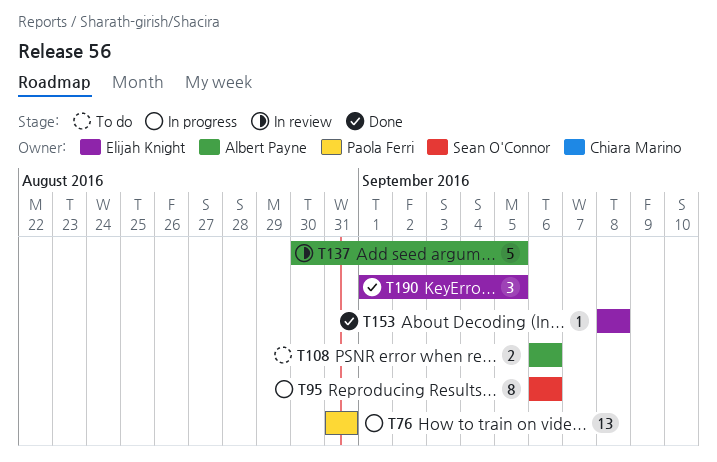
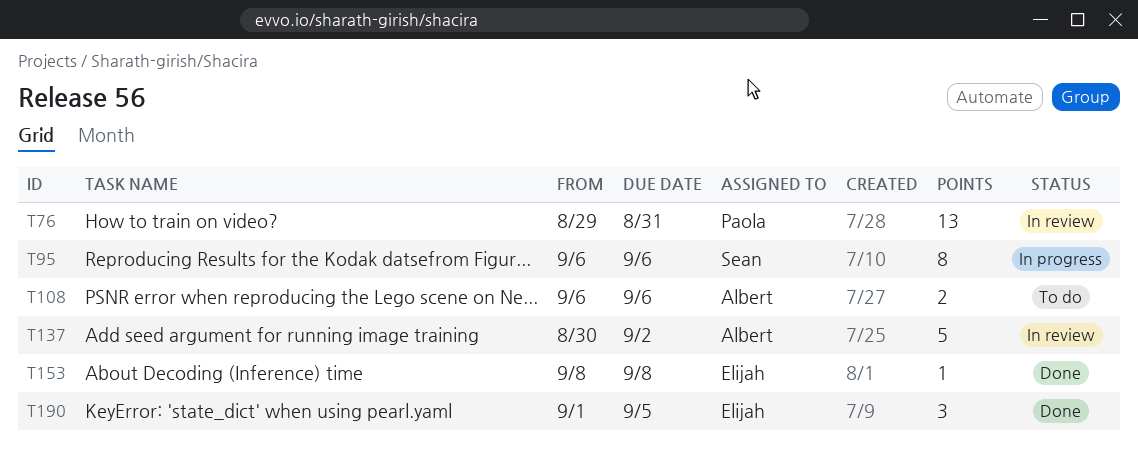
T76, status: In progress -> In review
T76, start: Aug 31 -> Aug 29
T137, due: Sep 5 -> Sep 2

